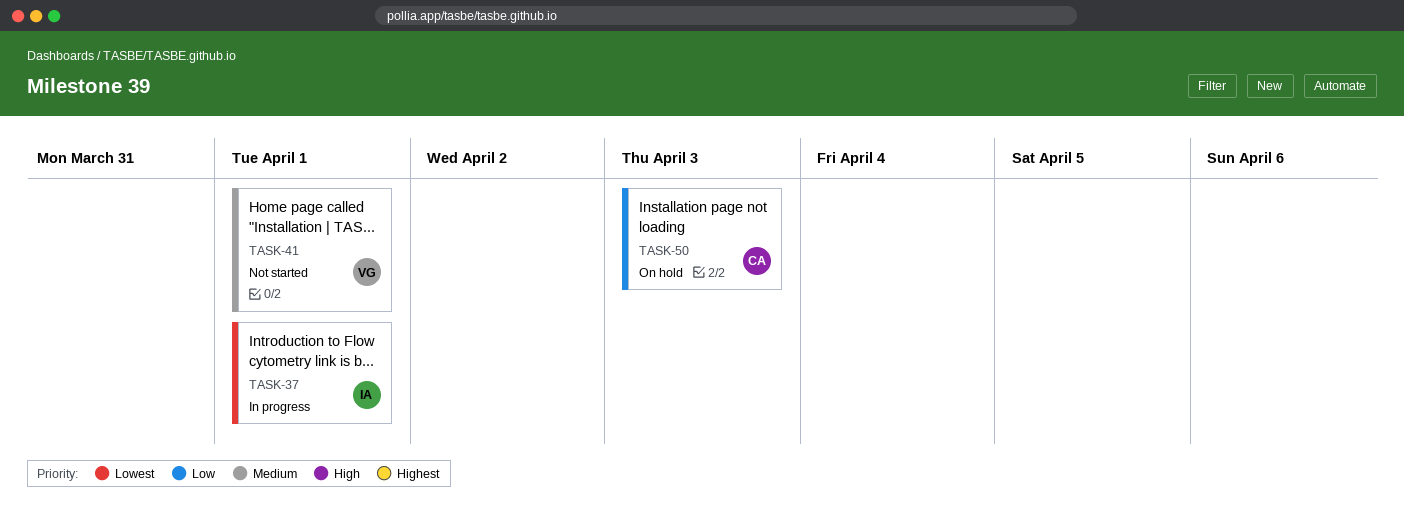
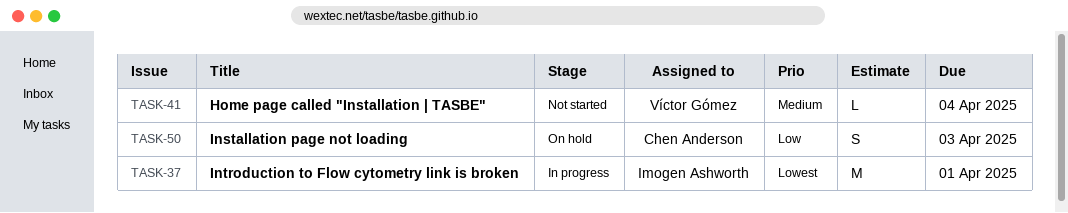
TASK-41, due: Apr 1 -> Apr 4

